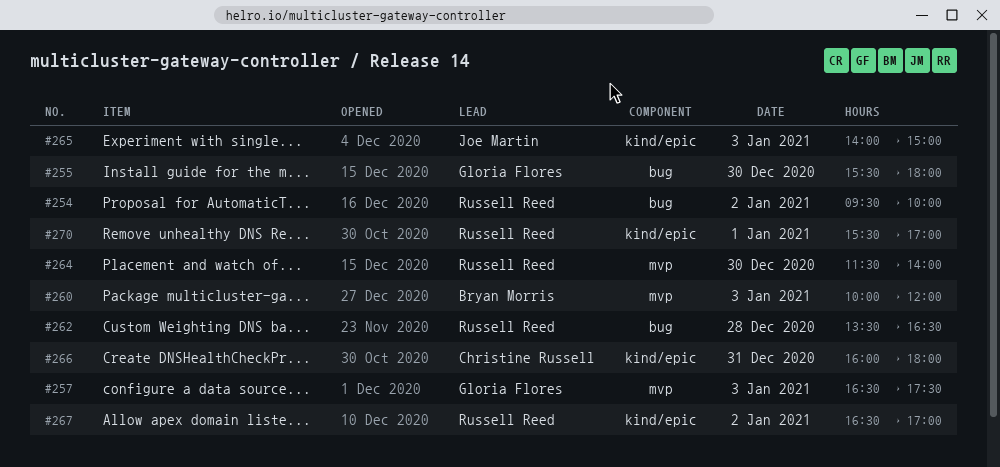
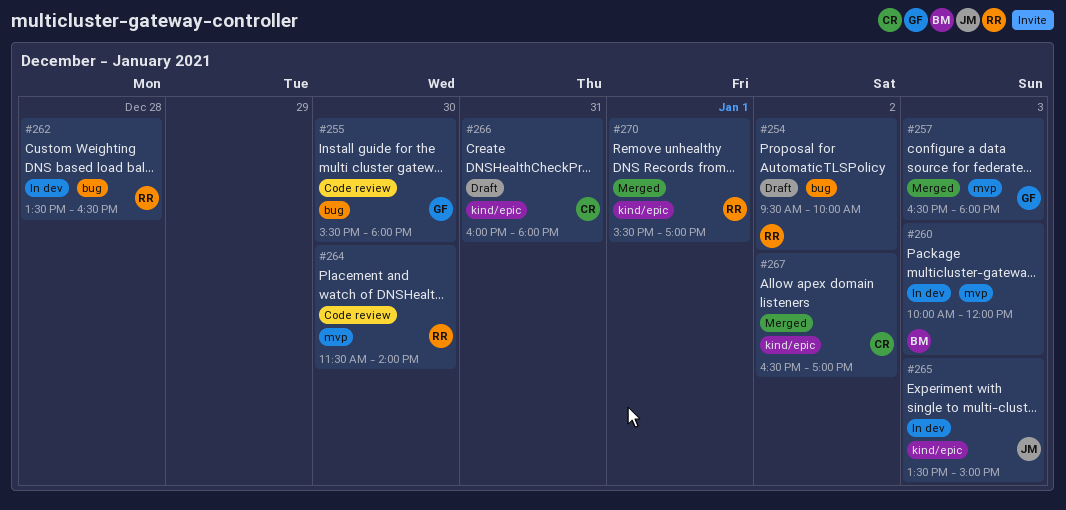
#257, ends: 17:30 -> 18:00
#265, begins: 14:00 -> 13:30
#267, owner: Russell Reed -> Christine Russell

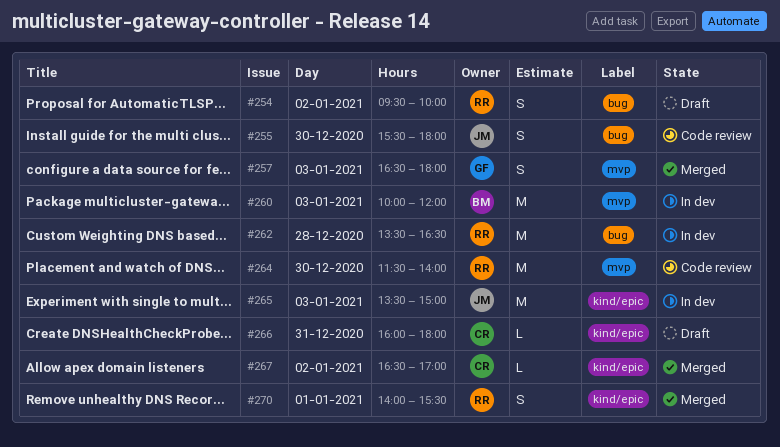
#255, owner: GF -> JM
#270, begins: 15:30 -> 14:00
#270, ends: 17:00 -> 15:30

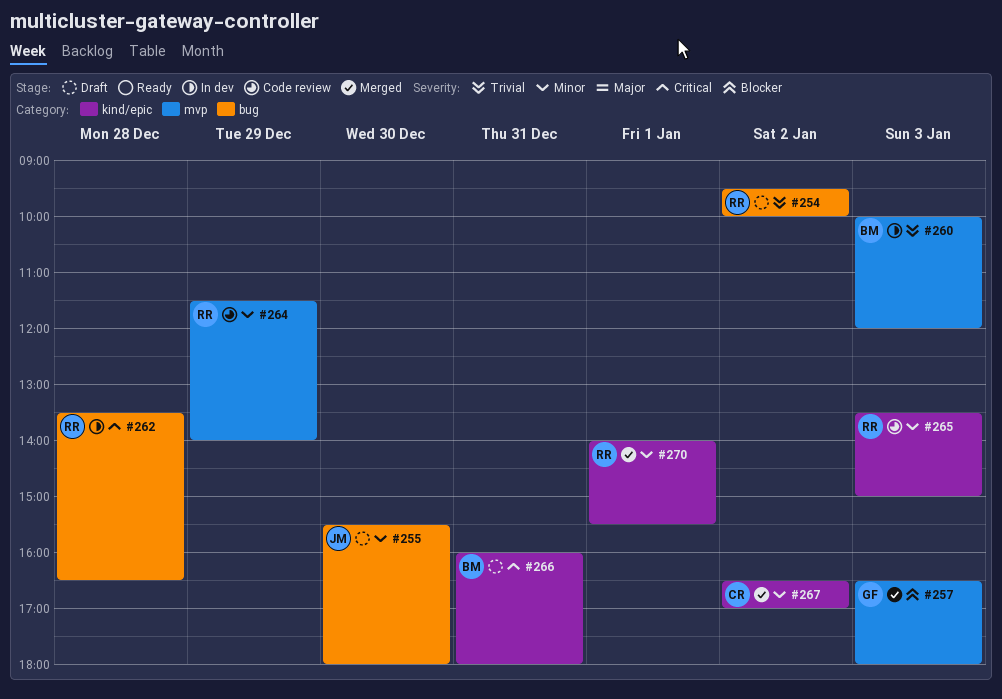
#255, status: Code review -> Draft
#264, day: Dec 30 -> Dec 29
#265, status: In dev -> Code review
#265, owner: JM -> RR
#266, owner: CR -> BM

